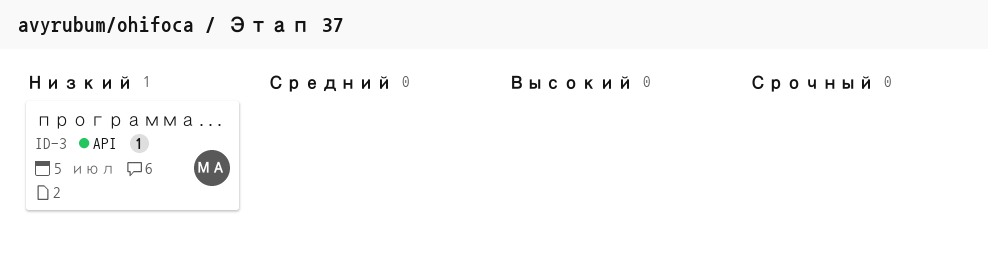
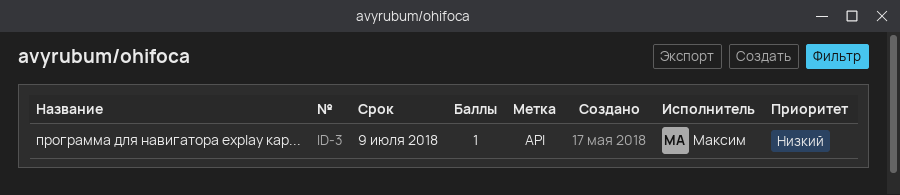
ID-3, due: Jul 5 -> Jul 9

